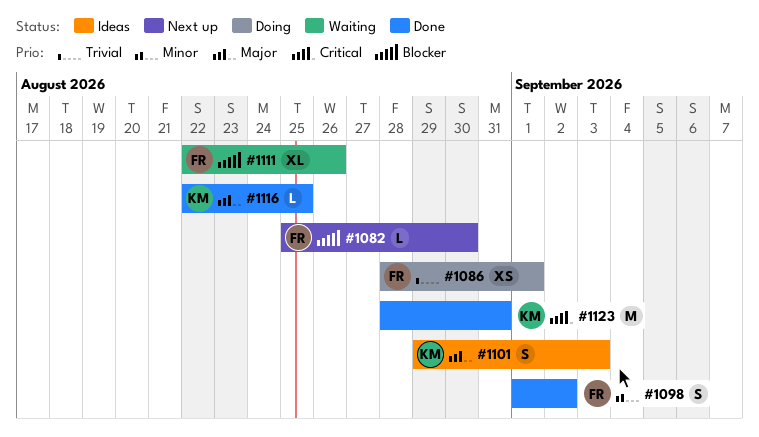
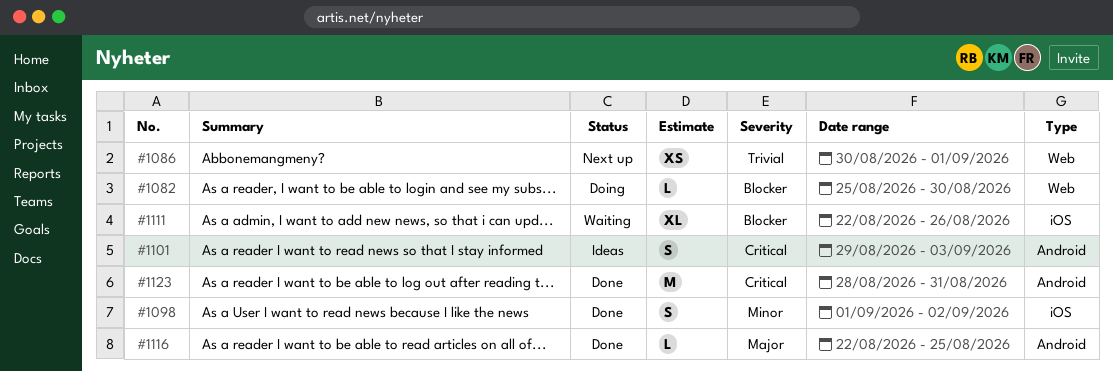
#1082, status: Next up -> Doing
#1086, status: Doing -> Next up
#1086, start: Aug 28 -> Aug 30
#1101, priority: Major -> Critical

